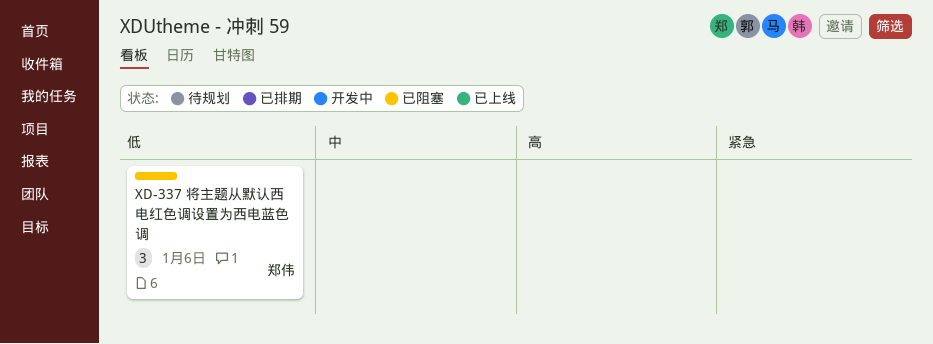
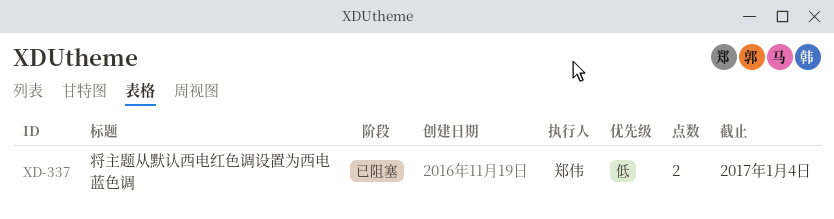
XD-337, estimate: 3 -> 2
XD-337, due: Jan 6 -> Jan 4

